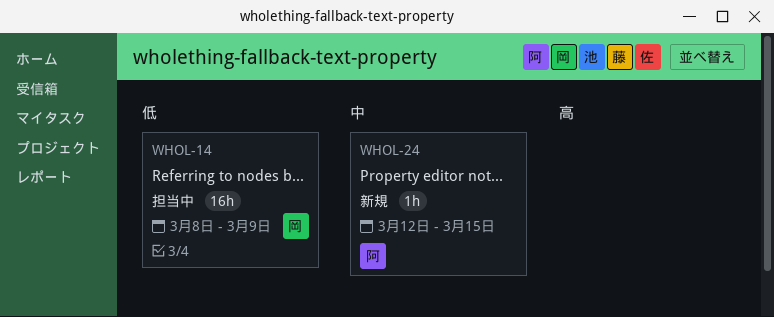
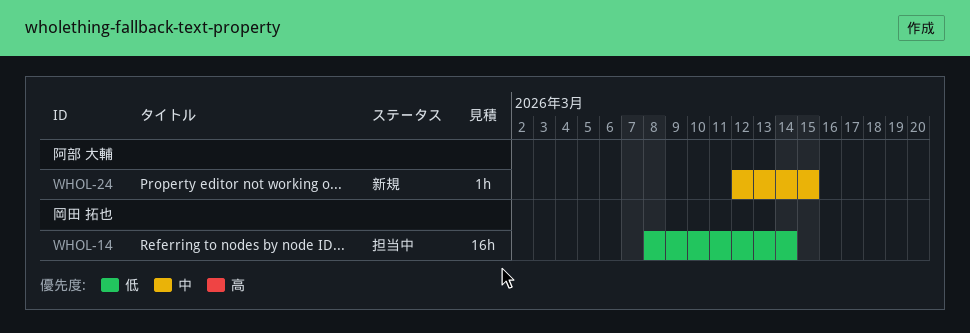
WHOL-14, due: Mar 9 -> Mar 14

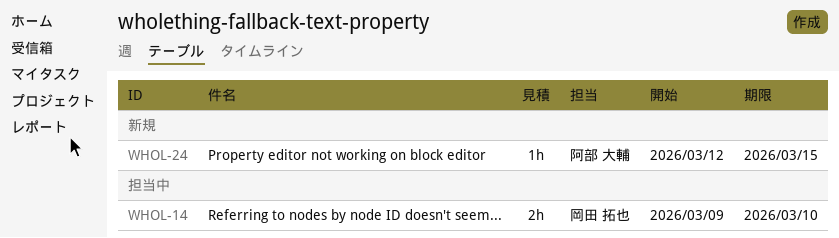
WHOL-14, estimate: 16h -> 2h
WHOL-14, start: Mar 8 -> Mar 9
WHOL-14, due: Mar 14 -> Mar 10

